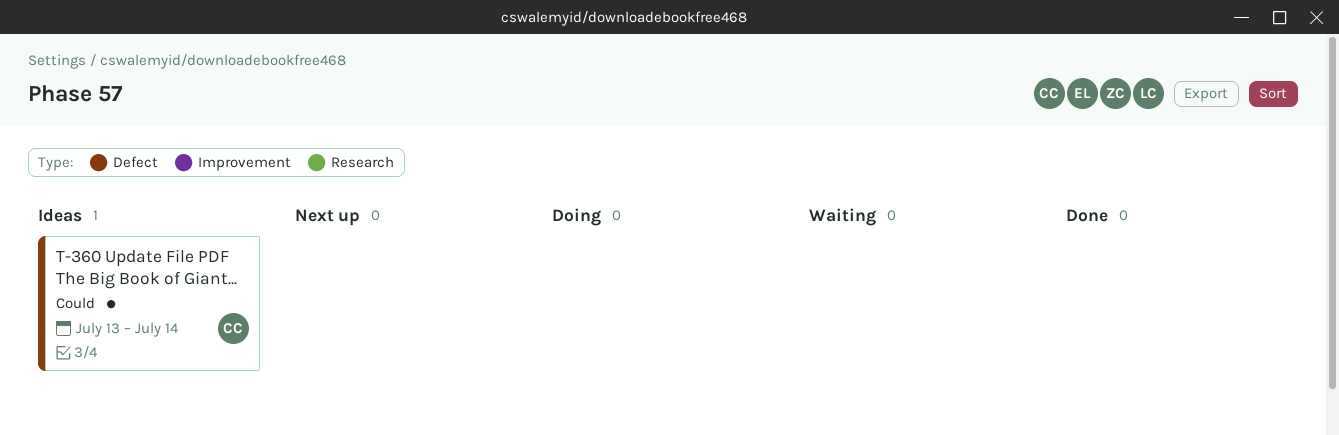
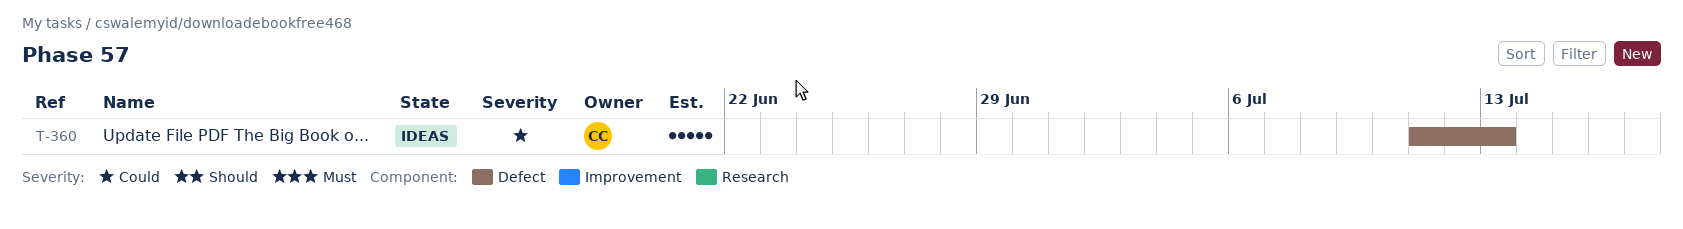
T-360, estimate: 1 -> 5
T-360, start: Jul 13 -> Jul 11
T-360, due: Jul 14 -> Jul 13

